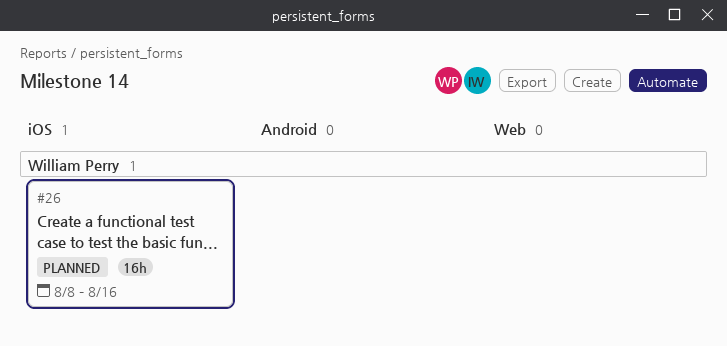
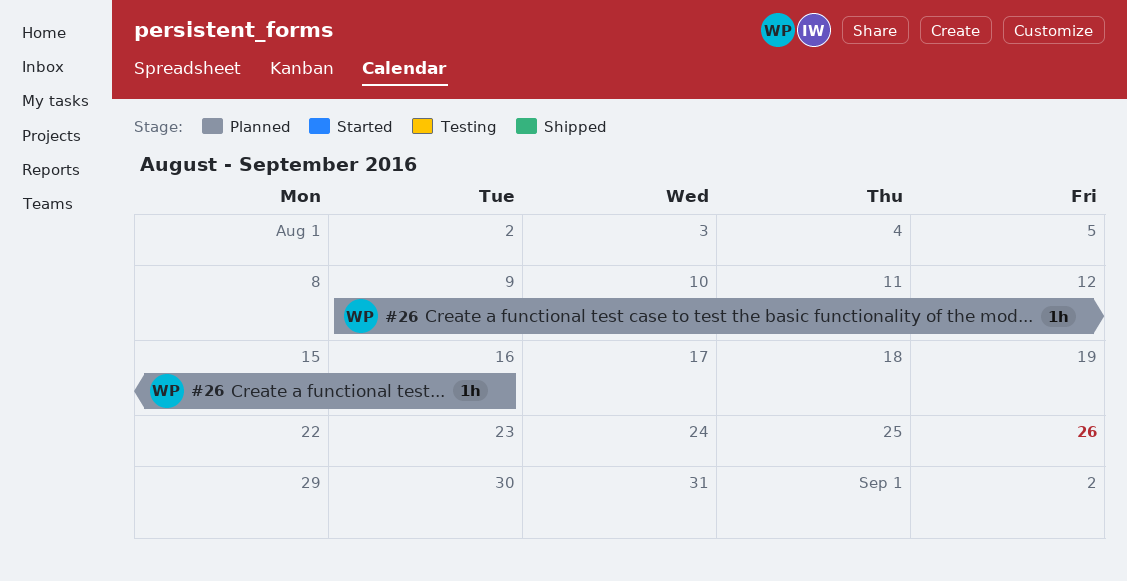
#26, estimate: 16h -> 1h
#26, start: Aug 8 -> Aug 9

